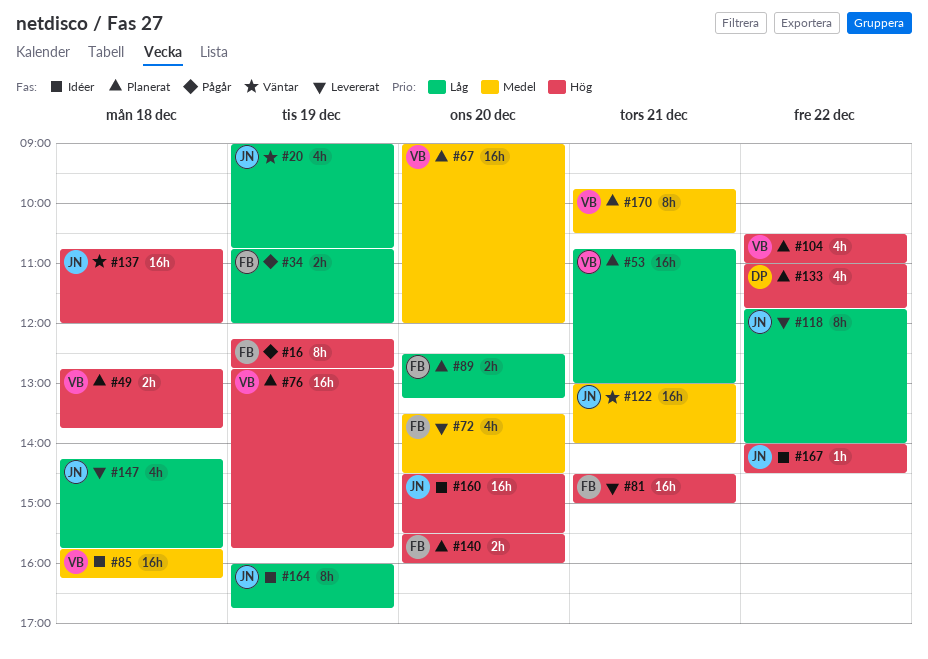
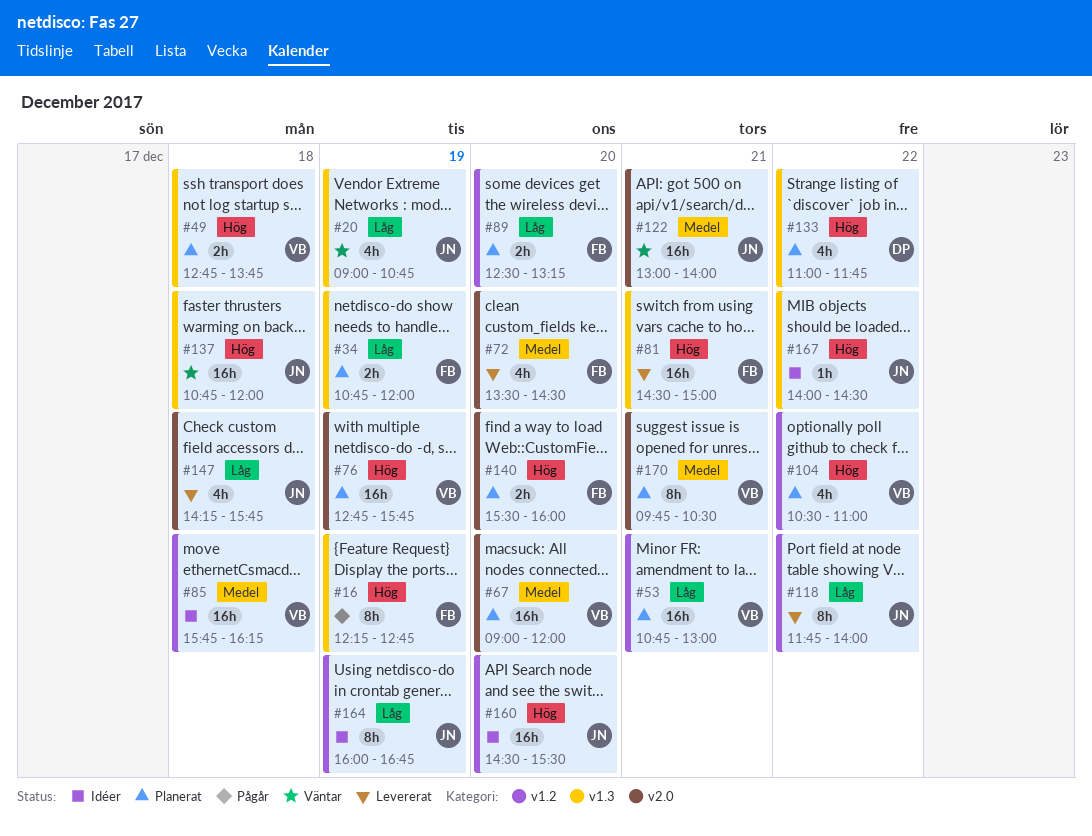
#34, status: Pågår -> Planerat

